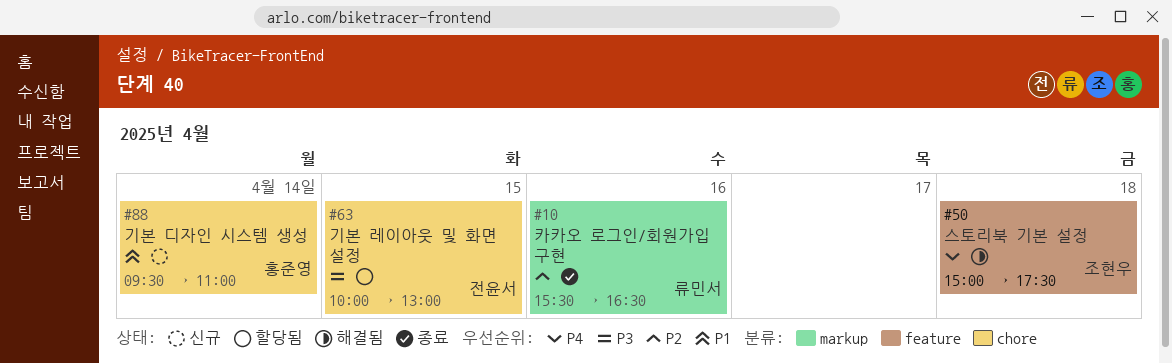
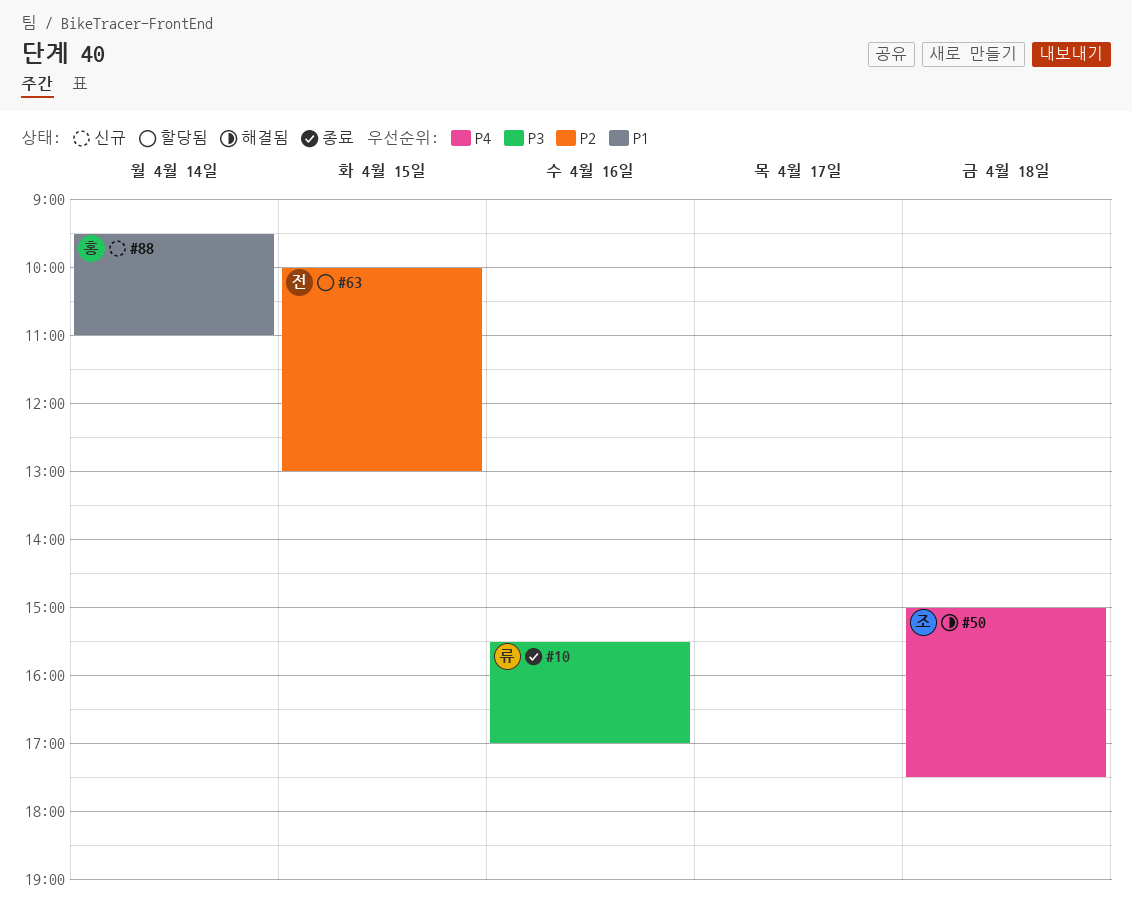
#10, priority: P2 -> P3
#10, ends: 16:30 -> 17:00
#63, priority: P3 -> P2

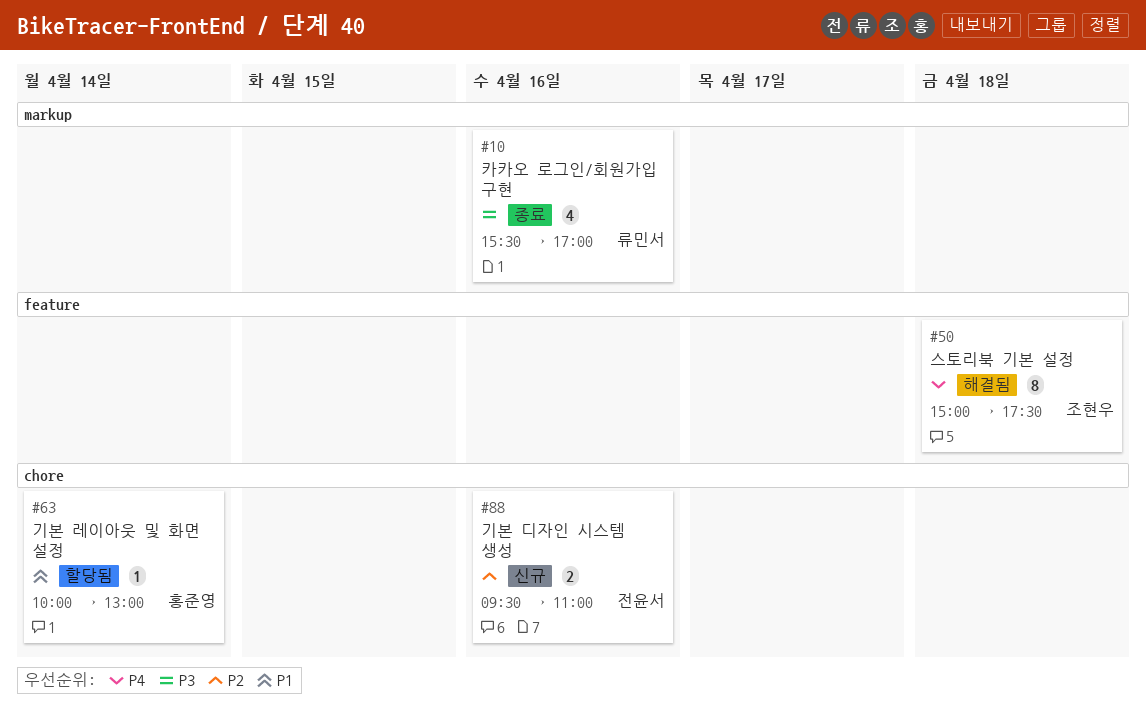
#63, owner: 전윤서 -> 홍준영
#63, priority: P2 -> P1
#63, day: Apr 15 -> Apr 14
#88, owner: 홍준영 -> 전윤서
#88, priority: P1 -> P2
#88, day: Apr 14 -> Apr 16

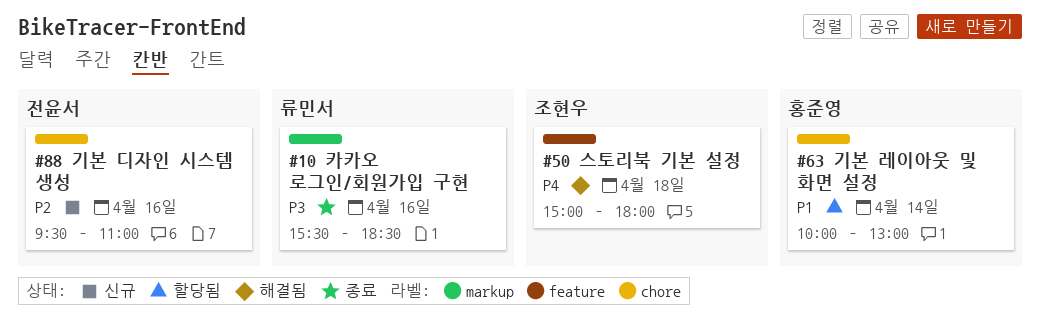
#10, ends: 17:00 -> 18:30
#50, ends: 17:30 -> 18:00

